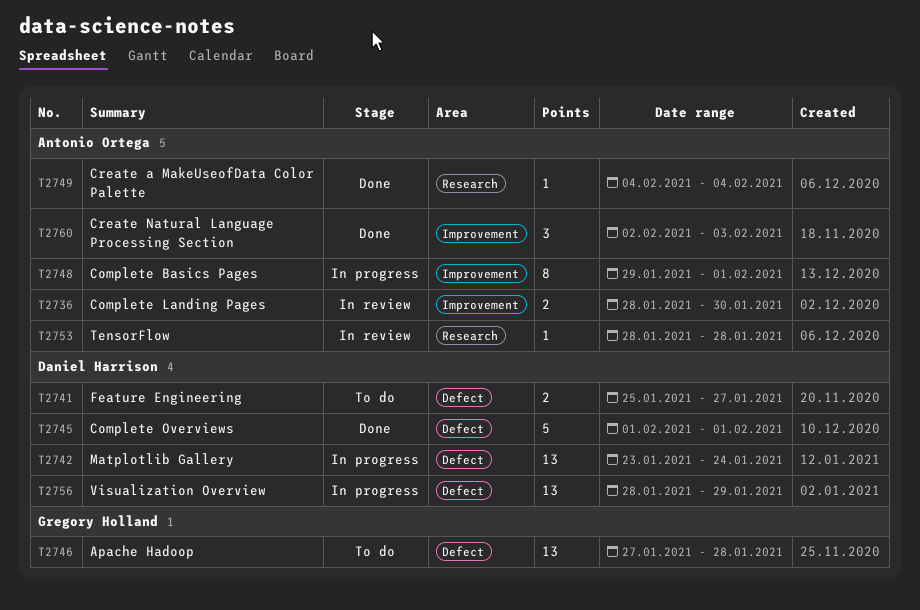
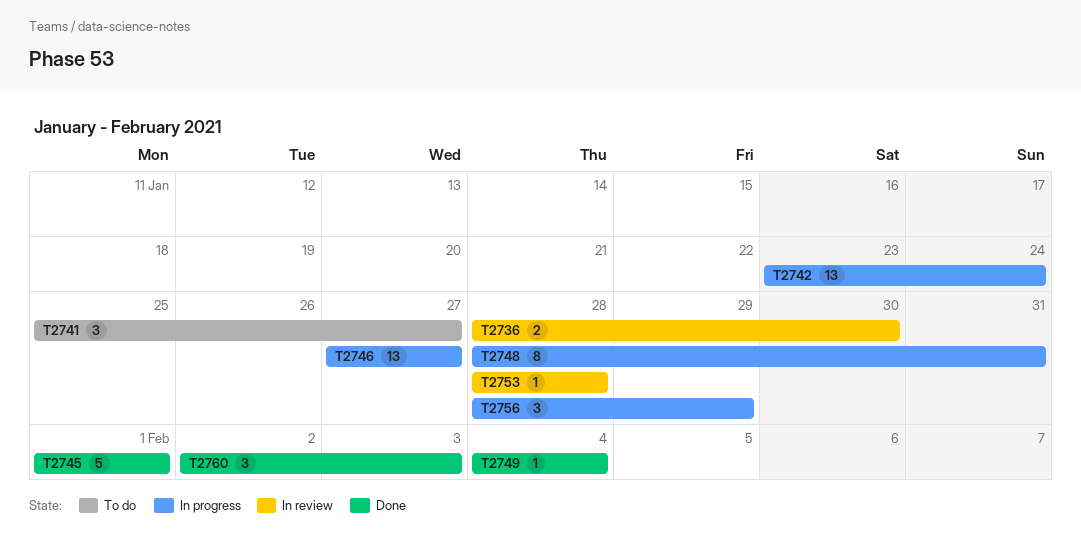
T2741, estimate: 2 -> 3
T2746, status: To do -> In progress
T2746, due: Jan 28 -> Jan 27
T2748, start: Jan 29 -> Jan 28
T2748, due: Feb 1 -> Jan 31
T2756, estimate: 13 -> 3

